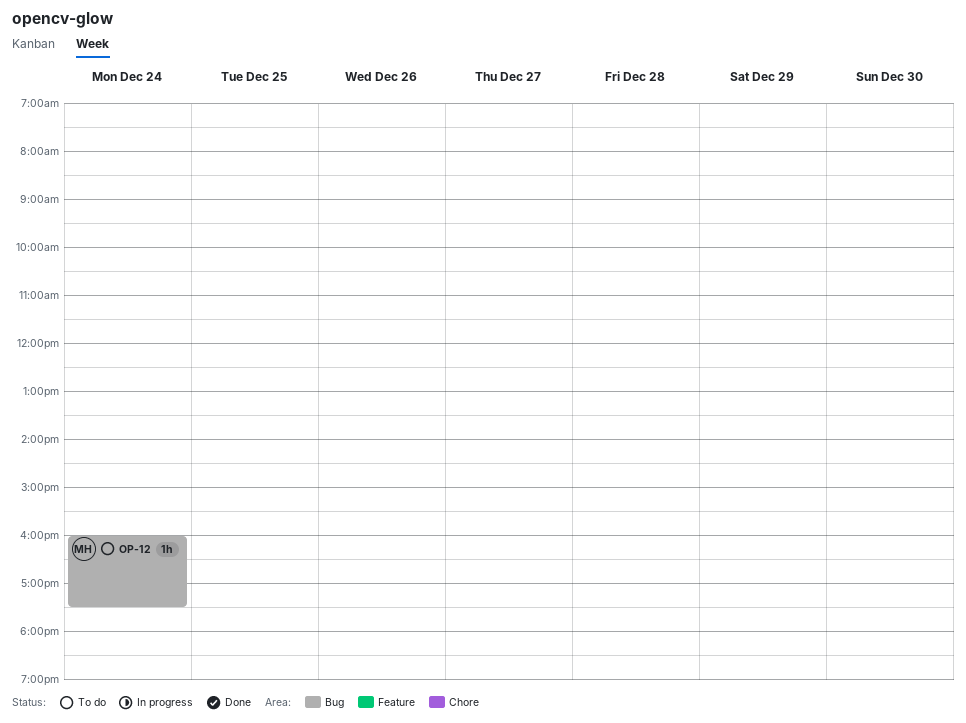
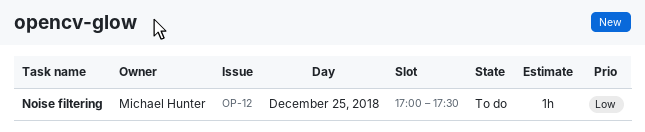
OP-12, day: Dec 24 -> Dec 25
OP-12, begins: 16:00 -> 17:00

